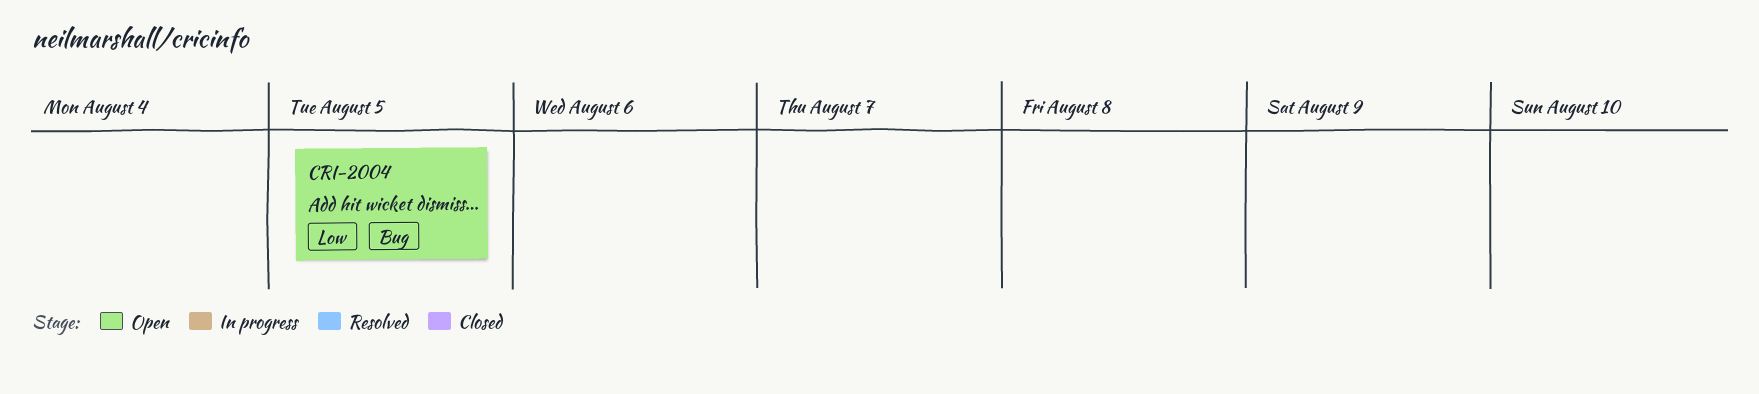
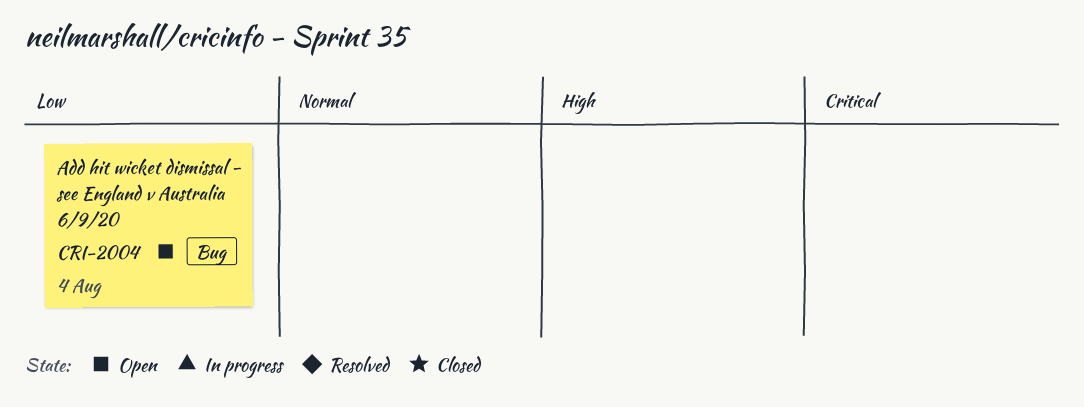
CRI-2004, due: Aug 5 -> Aug 4

